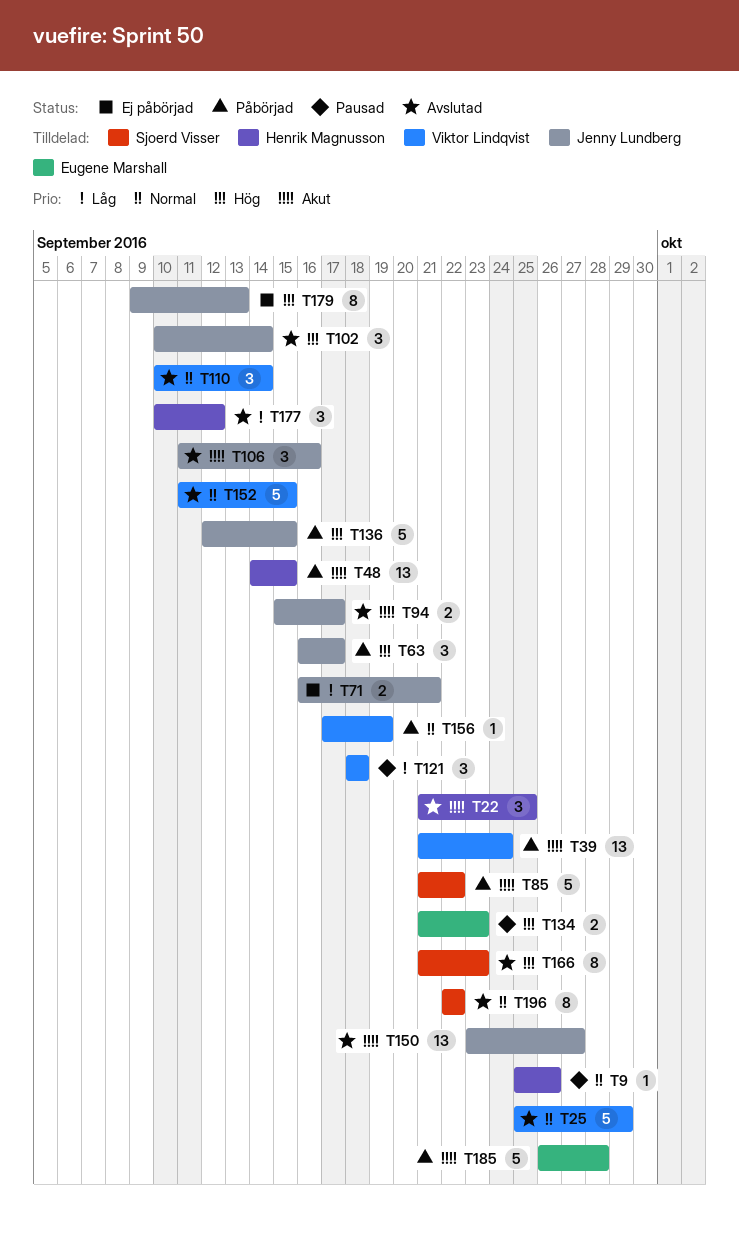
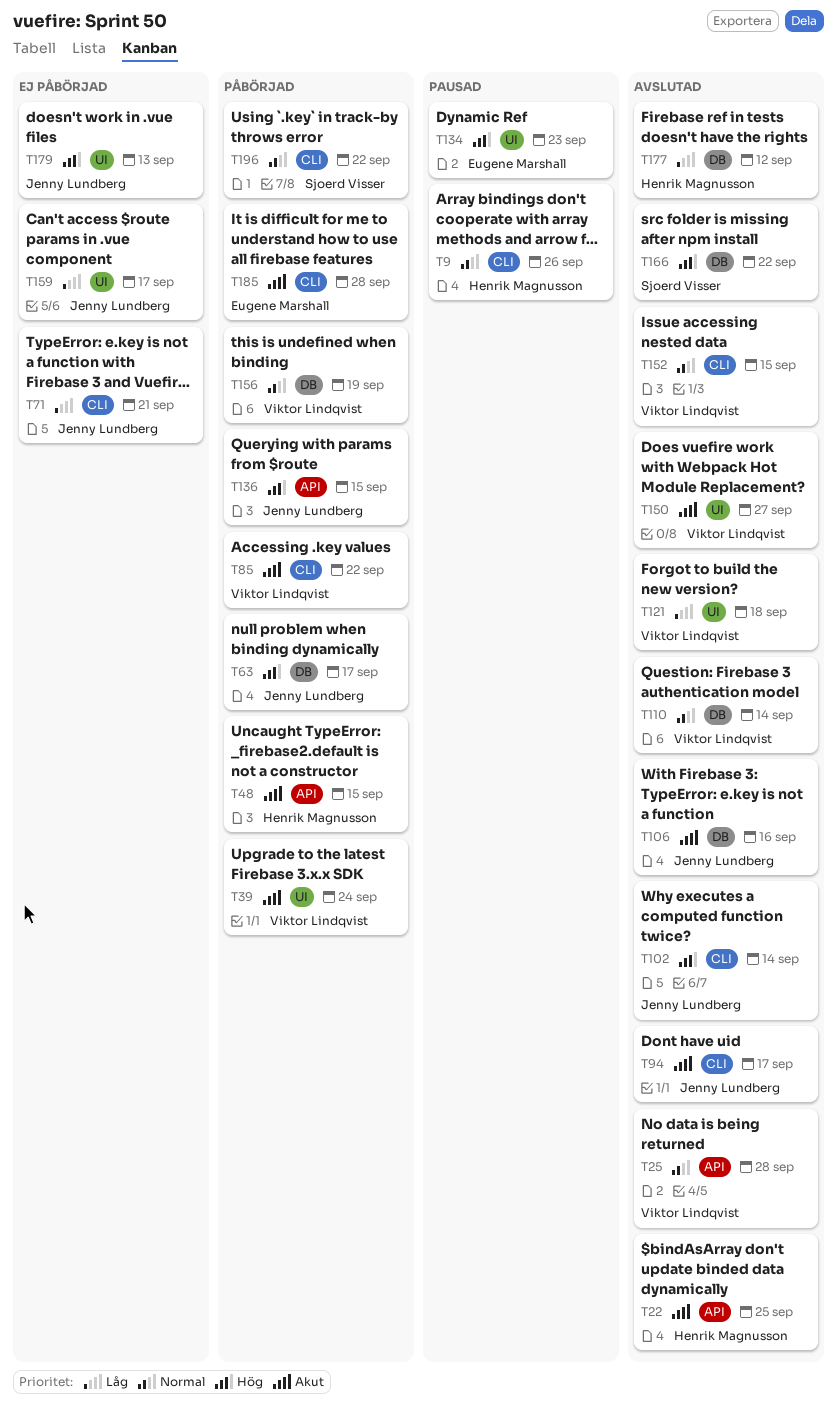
T25, due: Sep 29 -> Sep 28
T85, owner: Sjoerd Visser -> Viktor Lindqvist
T121, status: Pausad -> Avslutad
T150, owner: Jenny Lundberg -> Viktor Lindqvist
T159: none -> present
T166, due: Sep 23 -> Sep 22
T196, status: Avslutad -> Påbörjad

